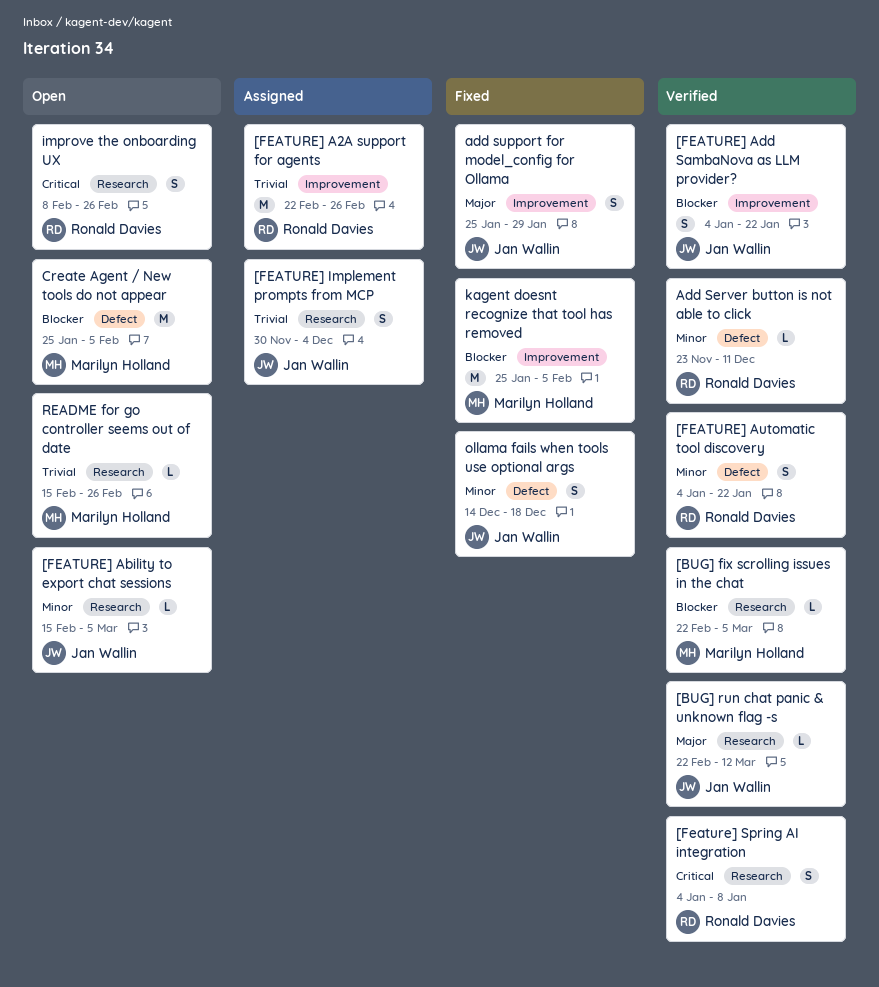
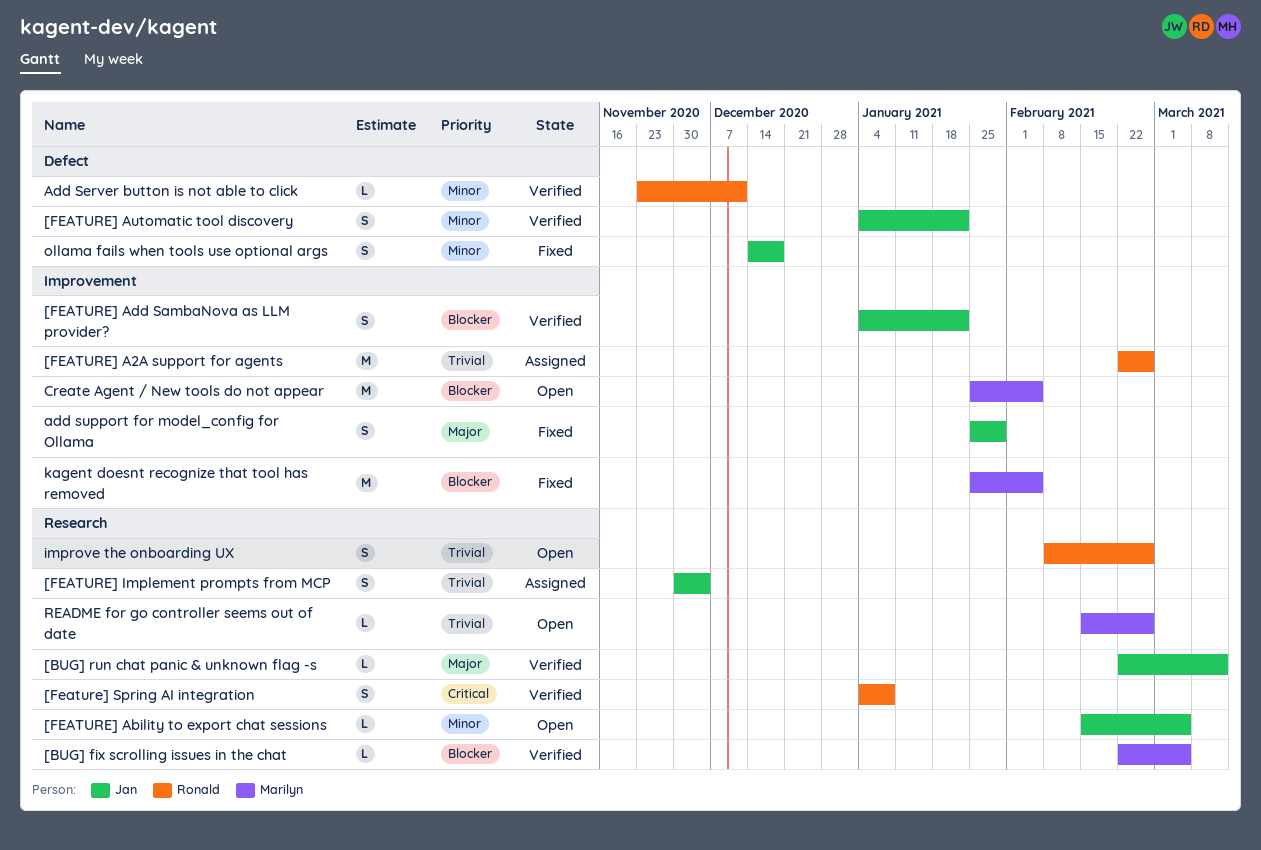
[FEATURE] Automatic tool discovery, owner: Ronald Davies -> Jan Wallin
Create Agent / New tools do not appear, label: Defect -> Improvement
improve the onboarding UX, priority: Critical -> Trivial

